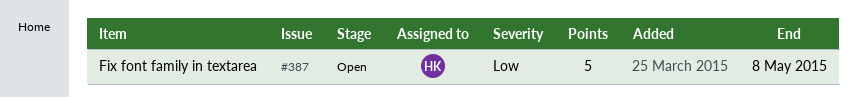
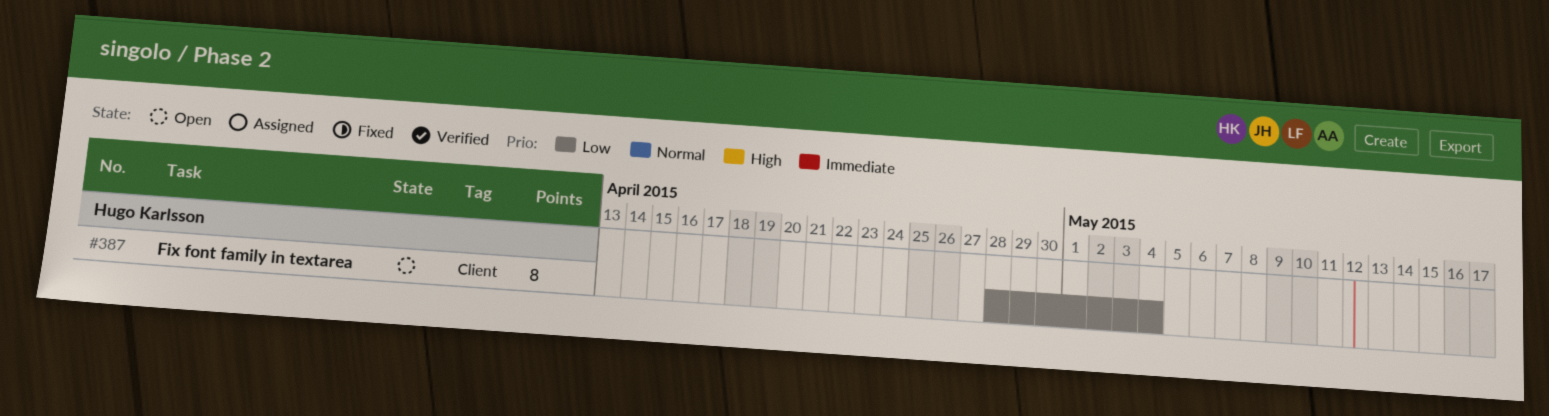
#387, estimate: 5 -> 8
#387, due: May 8 -> May 4

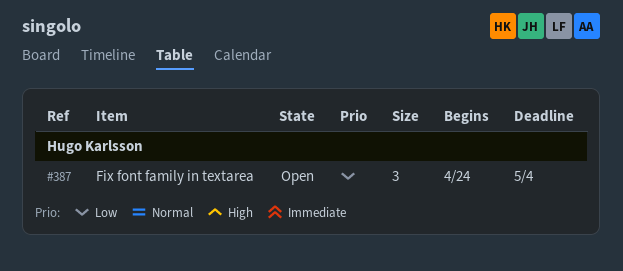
#387, estimate: 8 -> 3
#387, start: Apr 28 -> Apr 24

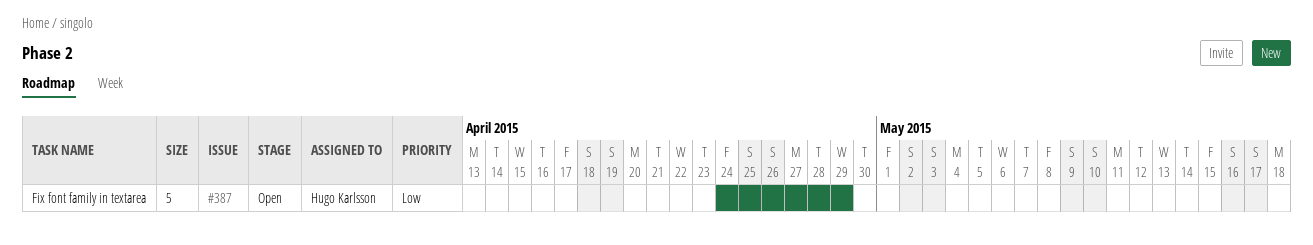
#387, estimate: 3 -> 5
#387, due: May 4 -> Apr 29

